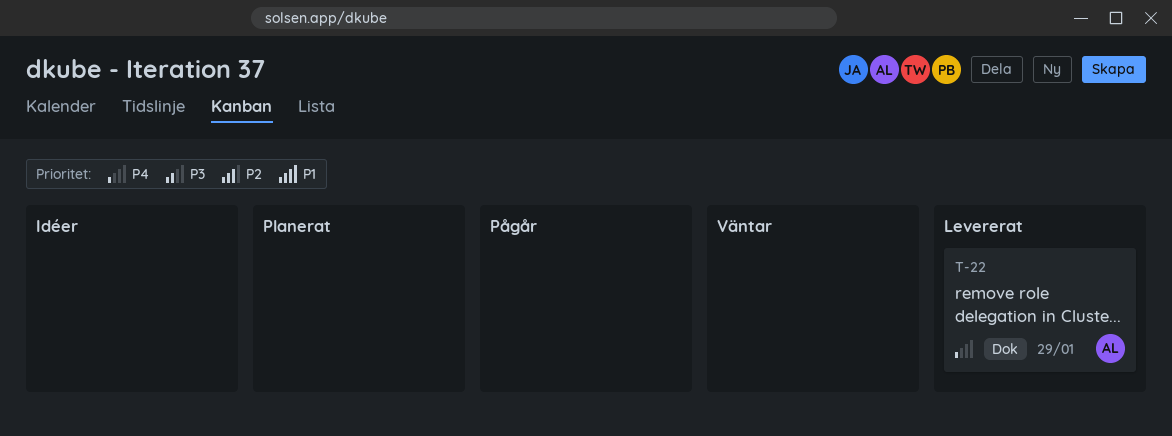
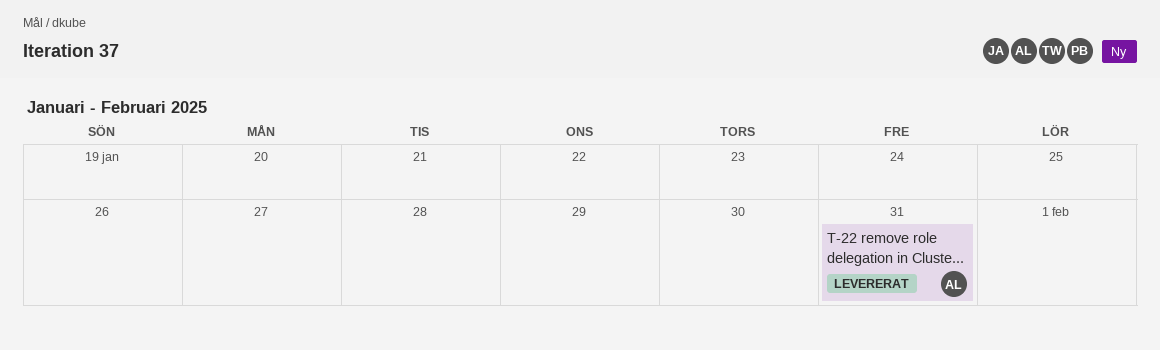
T-22, due: Jan 29 -> Jan 31

